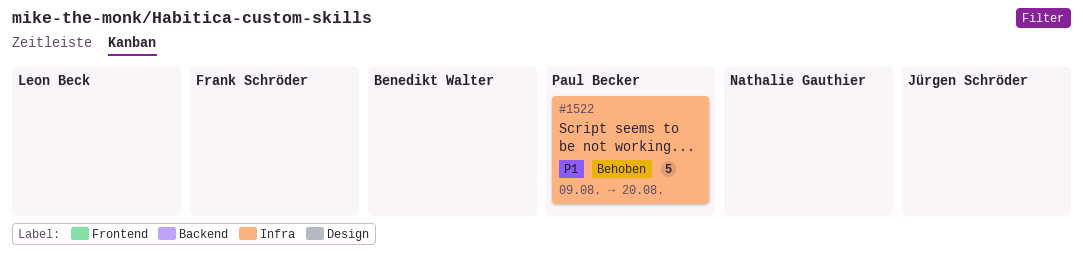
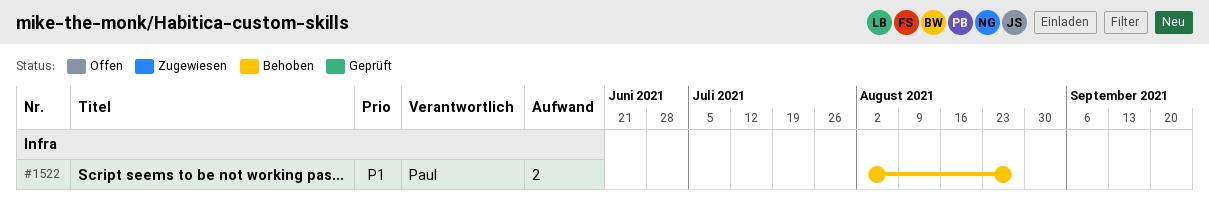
#1522, estimate: 5 -> 2
#1522, start: Aug 9 -> Aug 2
#1522, due: Aug 20 -> Aug 27

